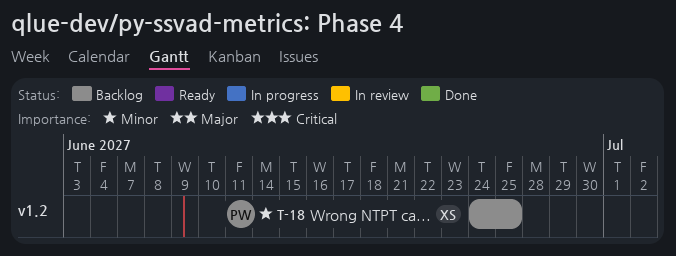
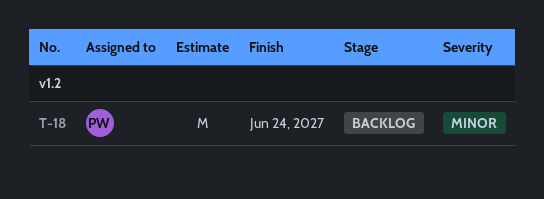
T-18, estimate: XS -> M
T-18, due: Jun 25 -> Jun 24

